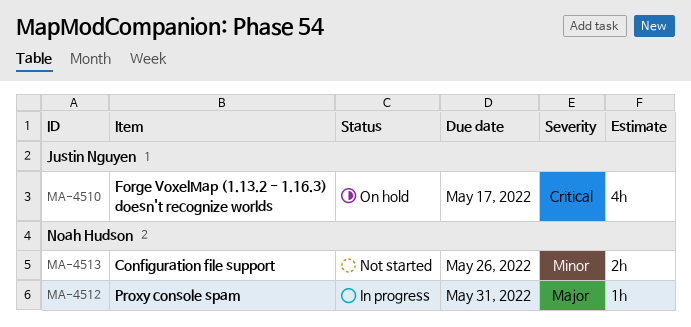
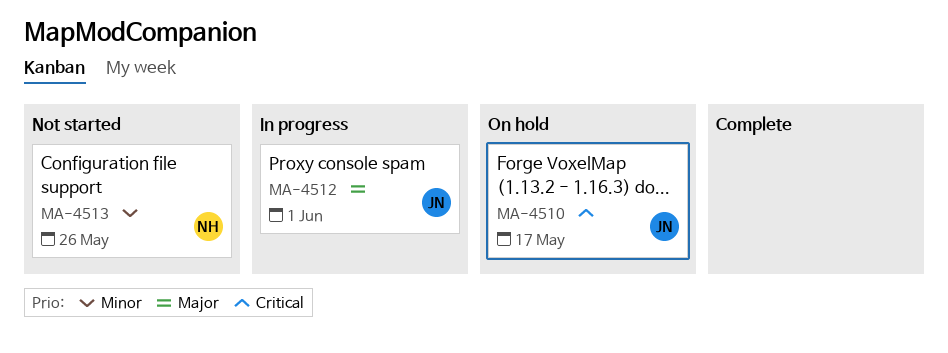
MA-4512, owner: Noah Hudson -> Justin Nguyen
MA-4512, due: May 31 -> Jun 1

